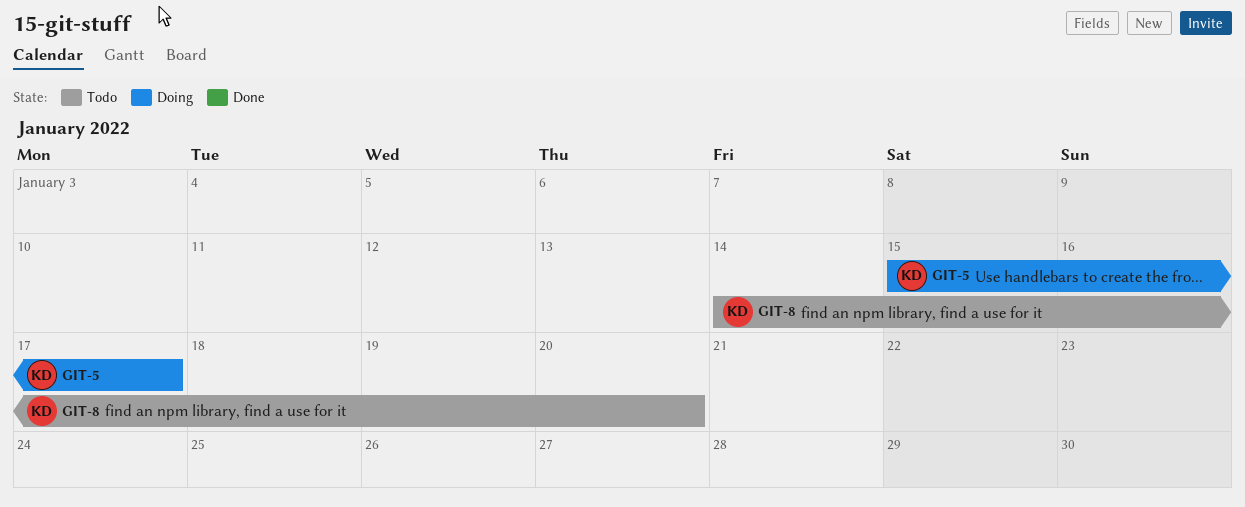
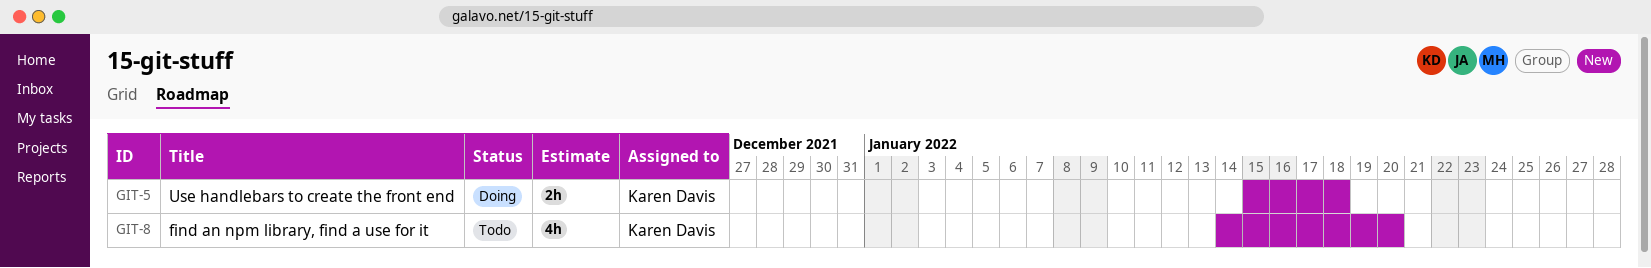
GIT-5, due: Jan 17 -> Jan 18

